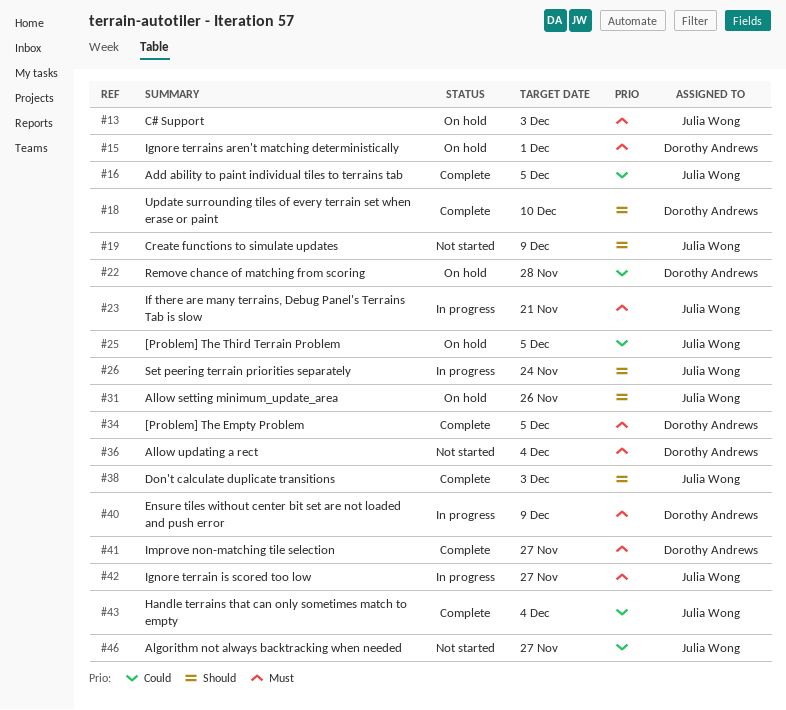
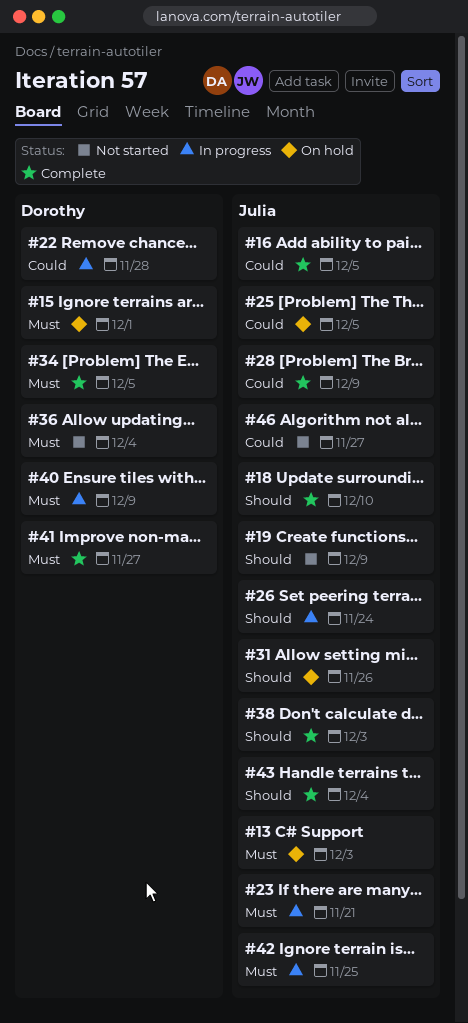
#18, owner: Dorothy Andrews -> Julia Wong
#22, status: On hold -> In progress
#28: none -> present
#42, due: Nov 27 -> Nov 25
#43, priority: Could -> Should

